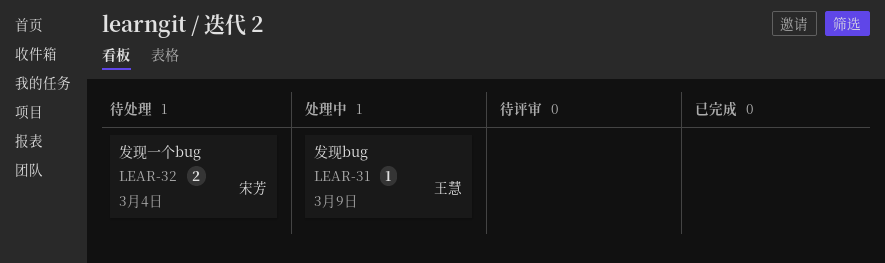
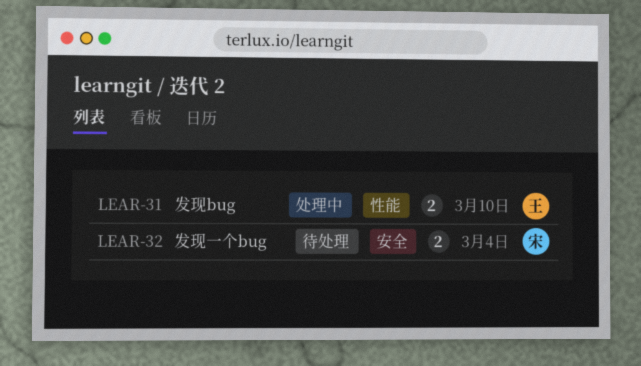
LEAR-31, estimate: 1 -> 2
LEAR-31, due: Mar 9 -> Mar 10

